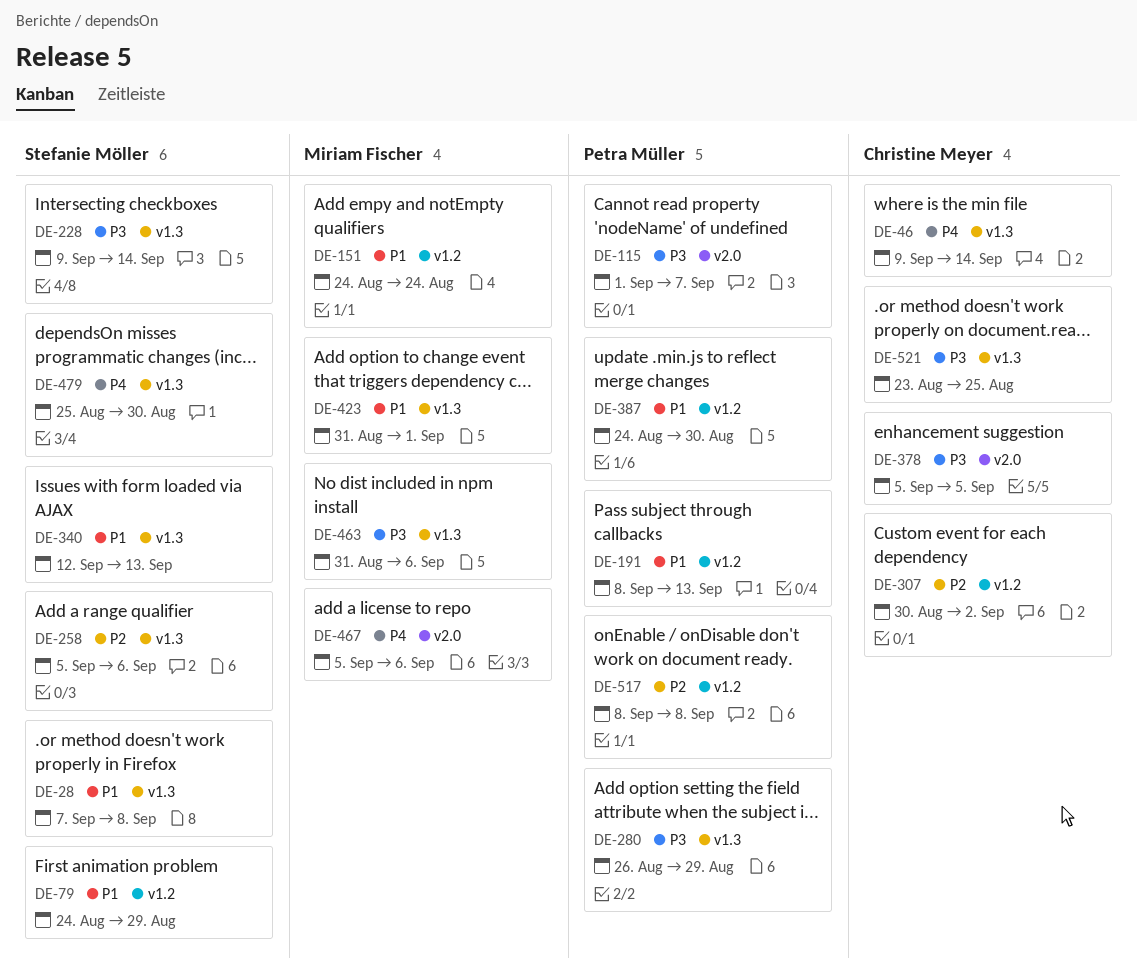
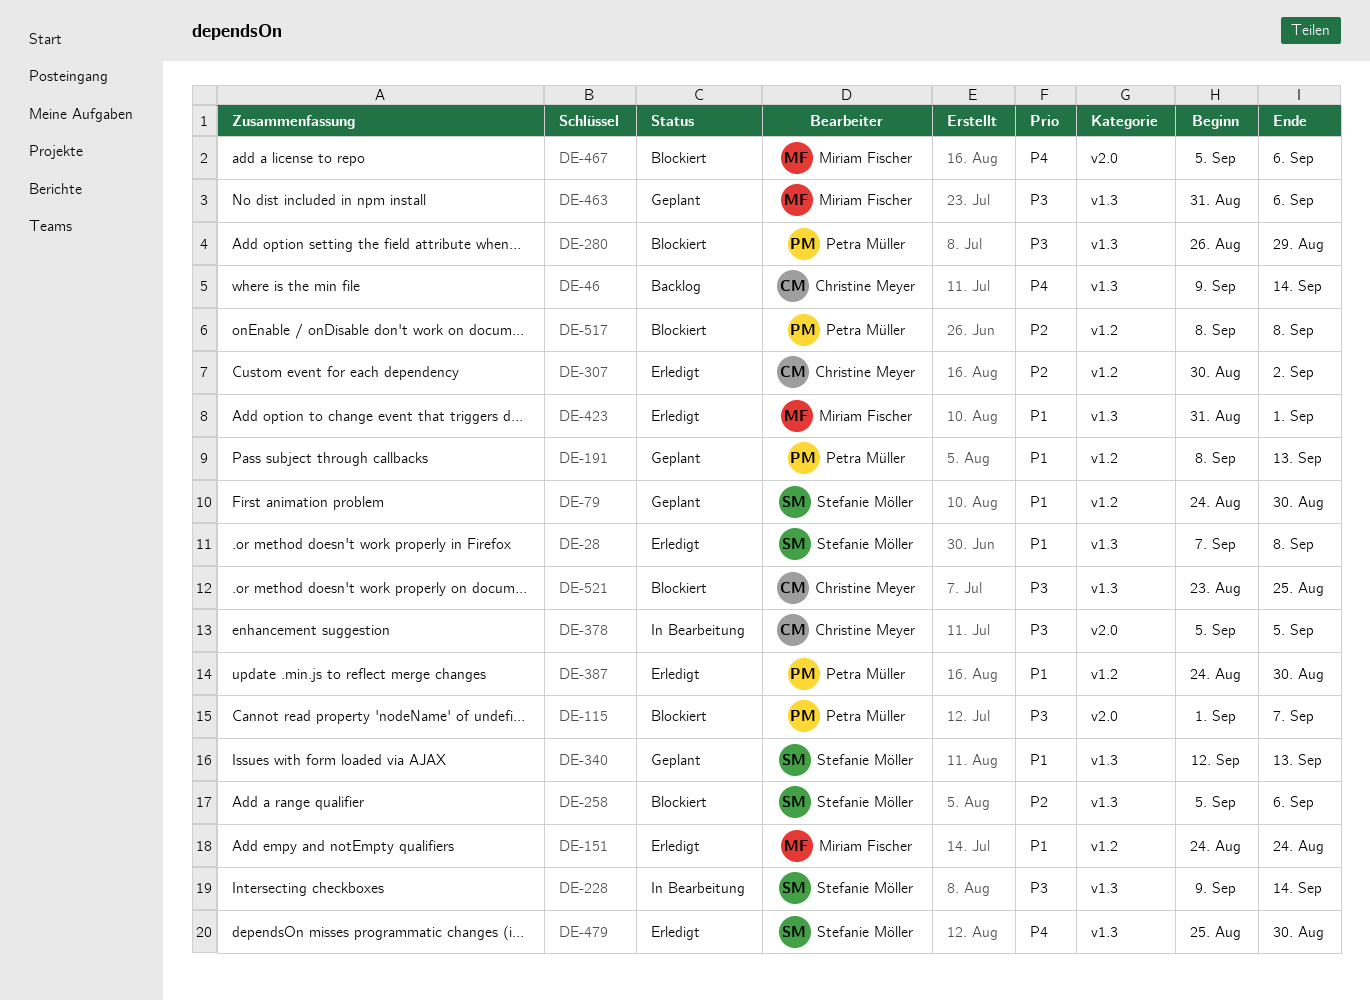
DE-79, due: Aug 29 -> Aug 30

